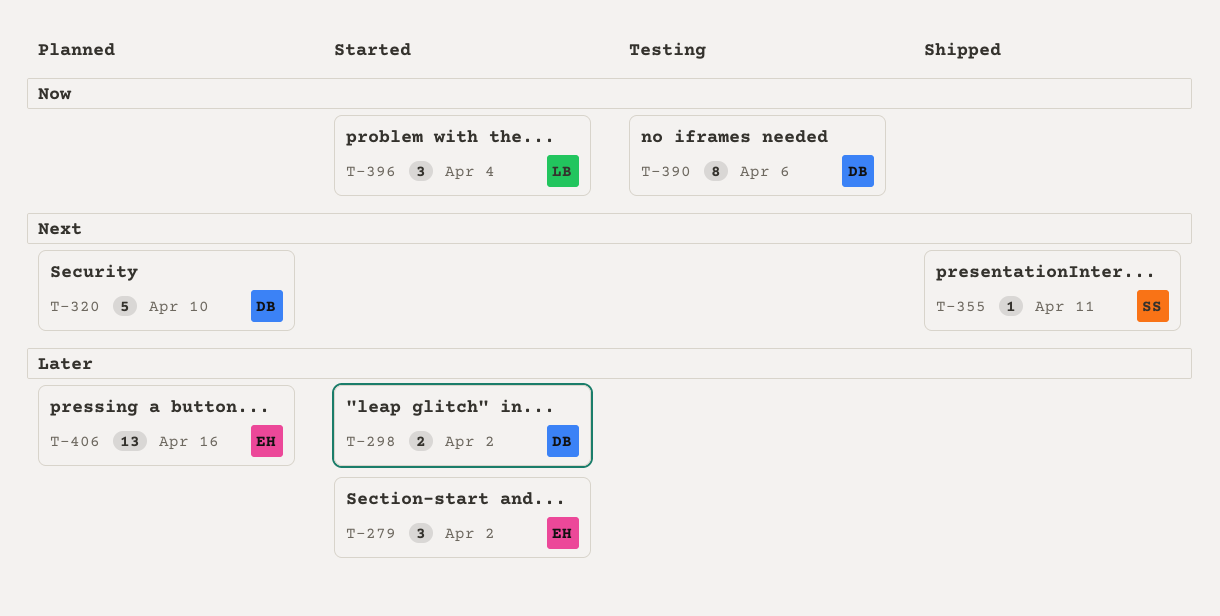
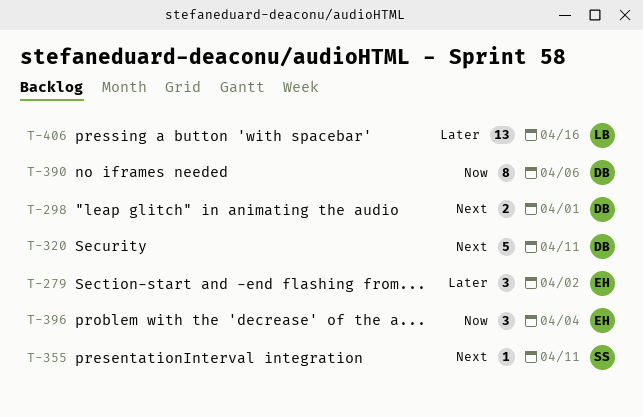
T-298, priority: Later -> Next
T-298, due: Apr 2 -> Apr 1
T-320, due: Apr 10 -> Apr 11
T-396, owner: LB -> EH
T-406, owner: EH -> LB

